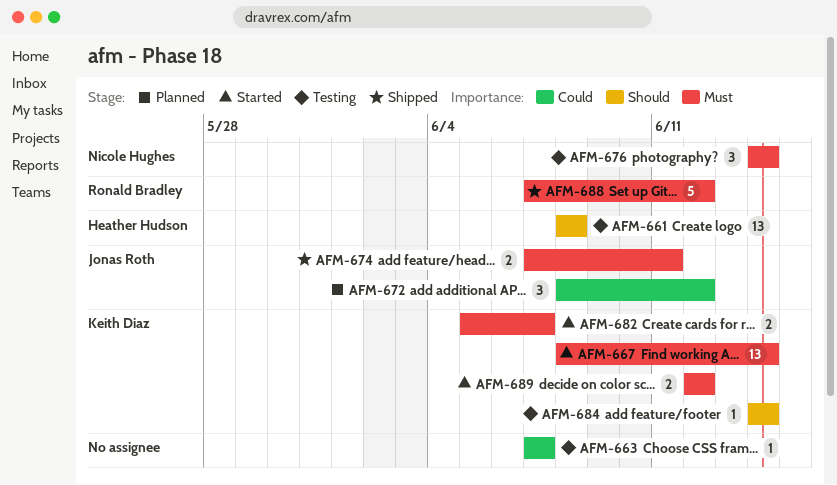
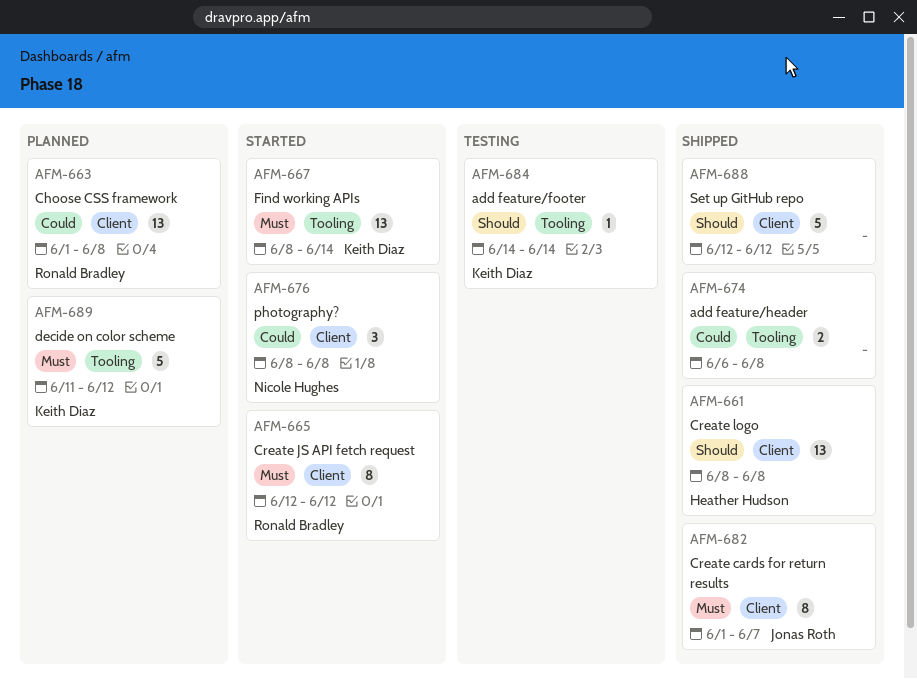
AFM-661, status: Testing -> Shipped
AFM-663, status: Testing -> Planned
AFM-663, owner: none -> Ronald Bradley
AFM-663, estimate: 1 -> 13
AFM-663, start: Jun 7 -> Jun 1
AFM-663, due: Jun 7 -> Jun 8
AFM-665: none -> present
AFM-672: present -> none
AFM-674, owner: Jonas Roth -> none
AFM-674, priority: Must -> Could
AFM-674, start: Jun 7 -> Jun 6
AFM-674, due: Jun 11 -> Jun 8
AFM-676, status: Testing -> Started
AFM-676, priority: Must -> Could
AFM-676, start: Jun 14 -> Jun 8
AFM-676, due: Jun 14 -> Jun 8
AFM-682, status: Started -> Shipped
AFM-682, owner: Keith Diaz -> Jonas Roth
AFM-682, estimate: 2 -> 8
AFM-682, start: Jun 5 -> Jun 1
AFM-688, owner: Ronald Bradley -> none
AFM-688, priority: Must -> Should
AFM-688, start: Jun 7 -> Jun 12
AFM-689, status: Started -> Planned
AFM-689, estimate: 2 -> 5
AFM-689, start: Jun 12 -> Jun 11

